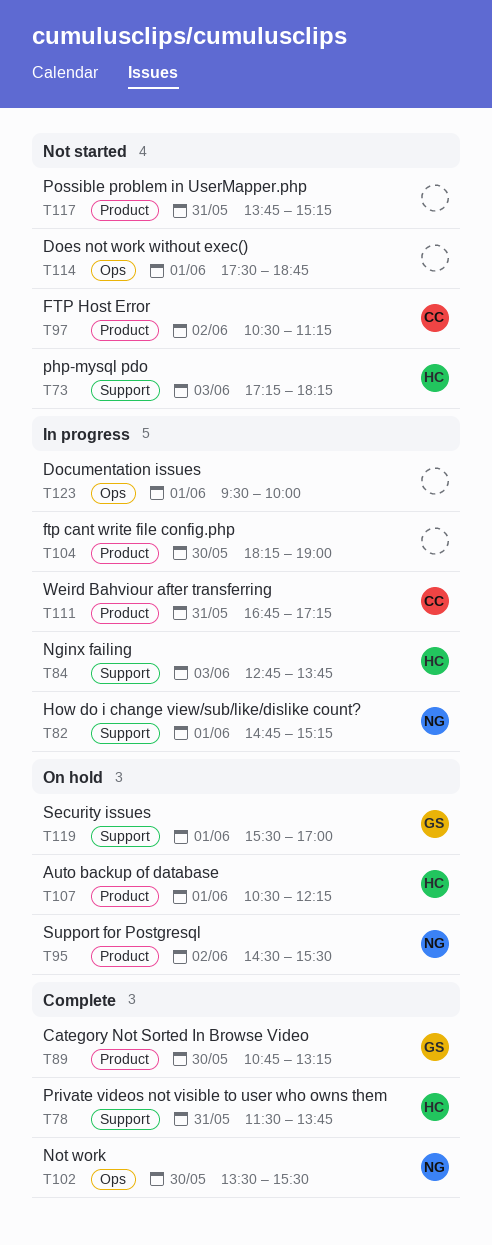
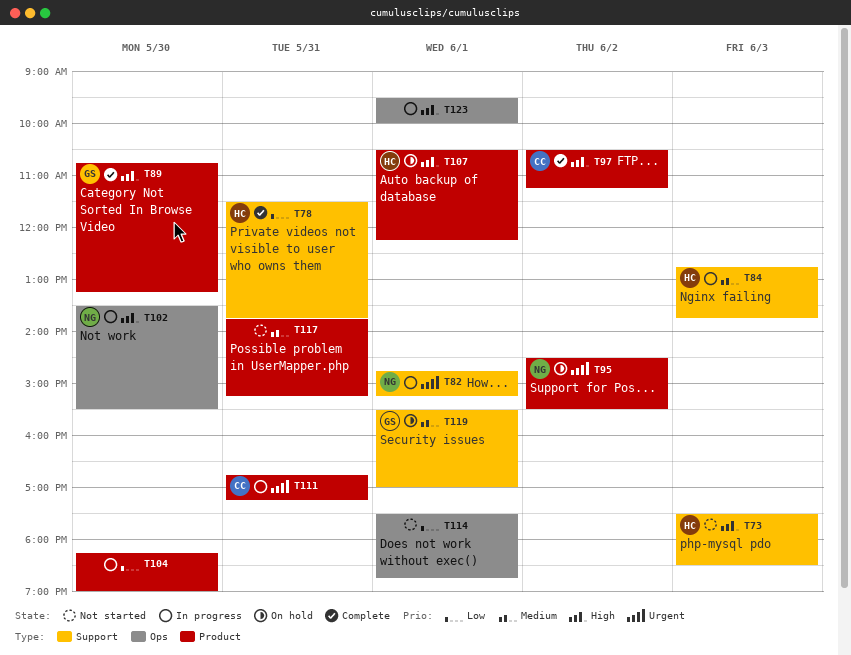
T73, begins: 17:15 -> 17:30
T73, ends: 18:15 -> 18:30
T97, status: Not started -> Complete
T102, status: Complete -> In progress

